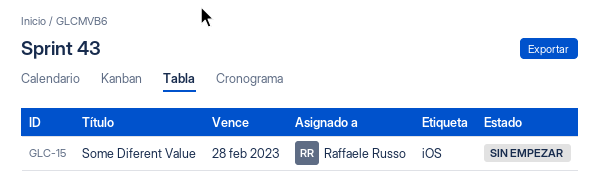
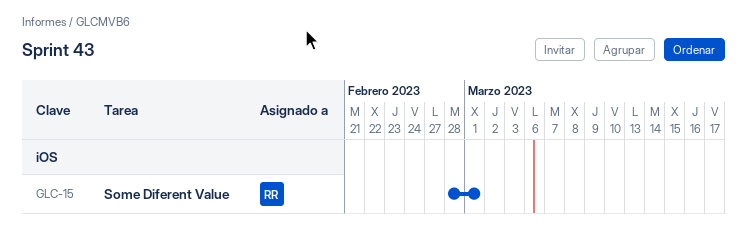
GLC-15, due: Feb 28 -> Mar 1

